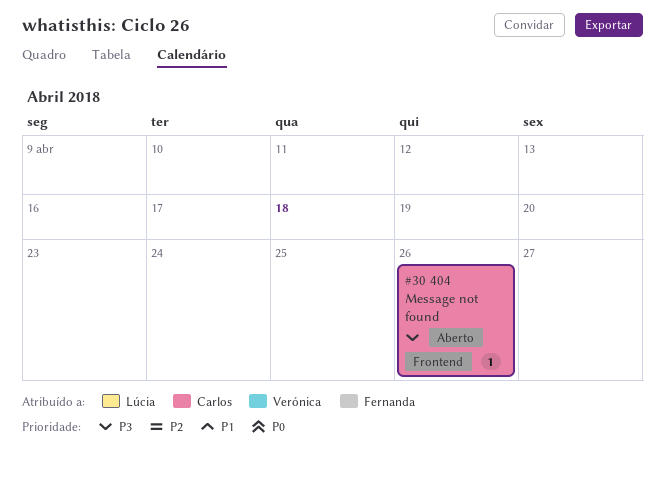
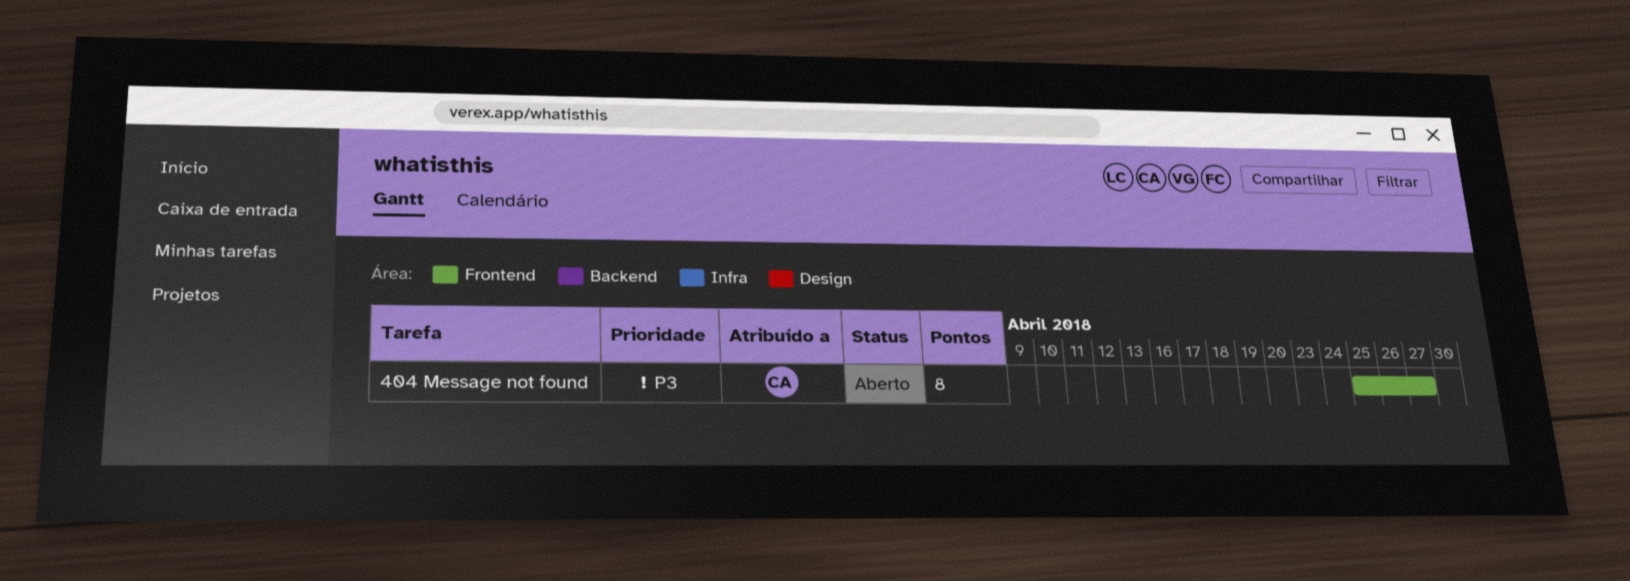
404 Message not found, estimate: 1 -> 8
404 Message not found, due: Apr 26 -> Apr 27

